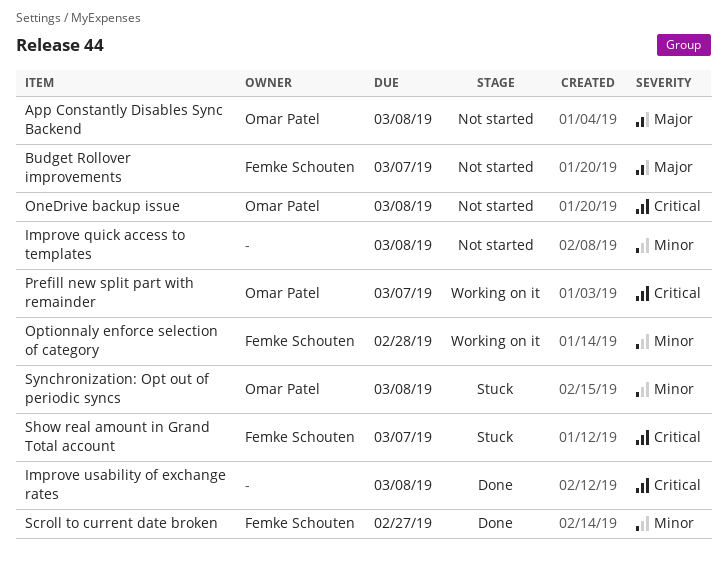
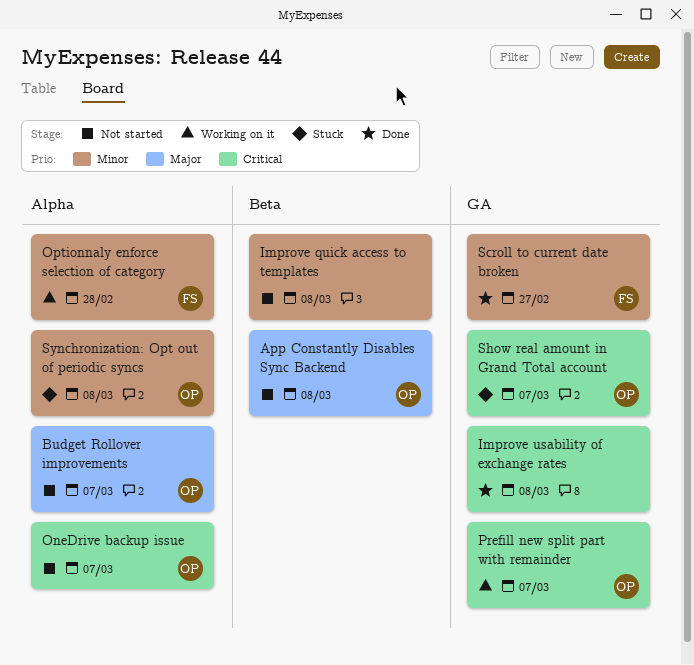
Budget Rollover improvements, owner: Femke Schouten -> Omar Patel
OneDrive backup issue, due: Mar 8 -> Mar 7
Show real amount in Grand Total account, owner: Femke Schouten -> Omar Patel

